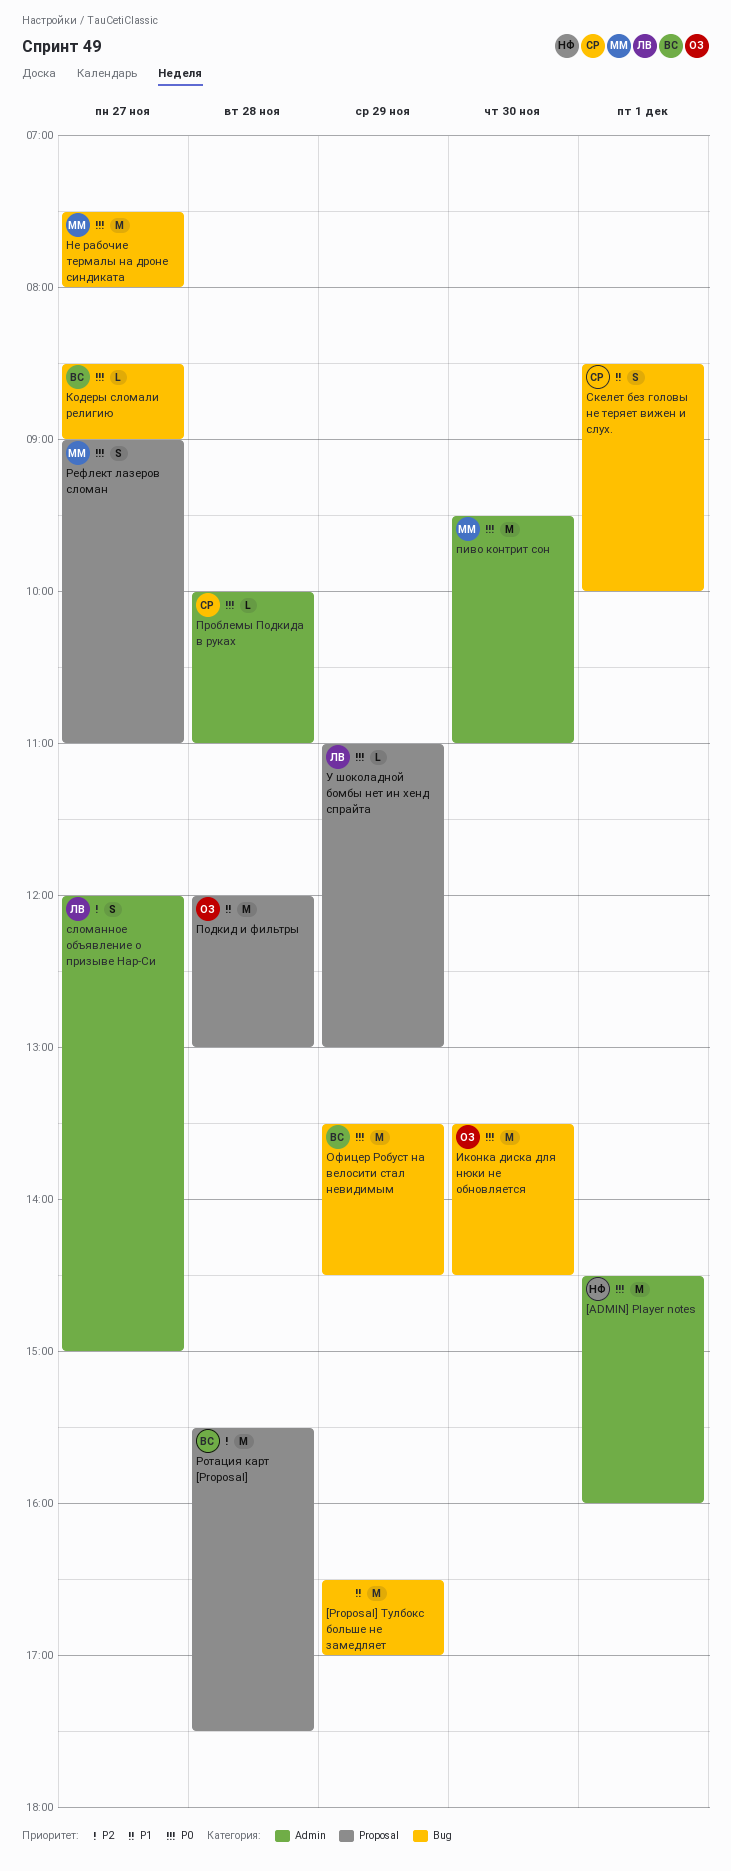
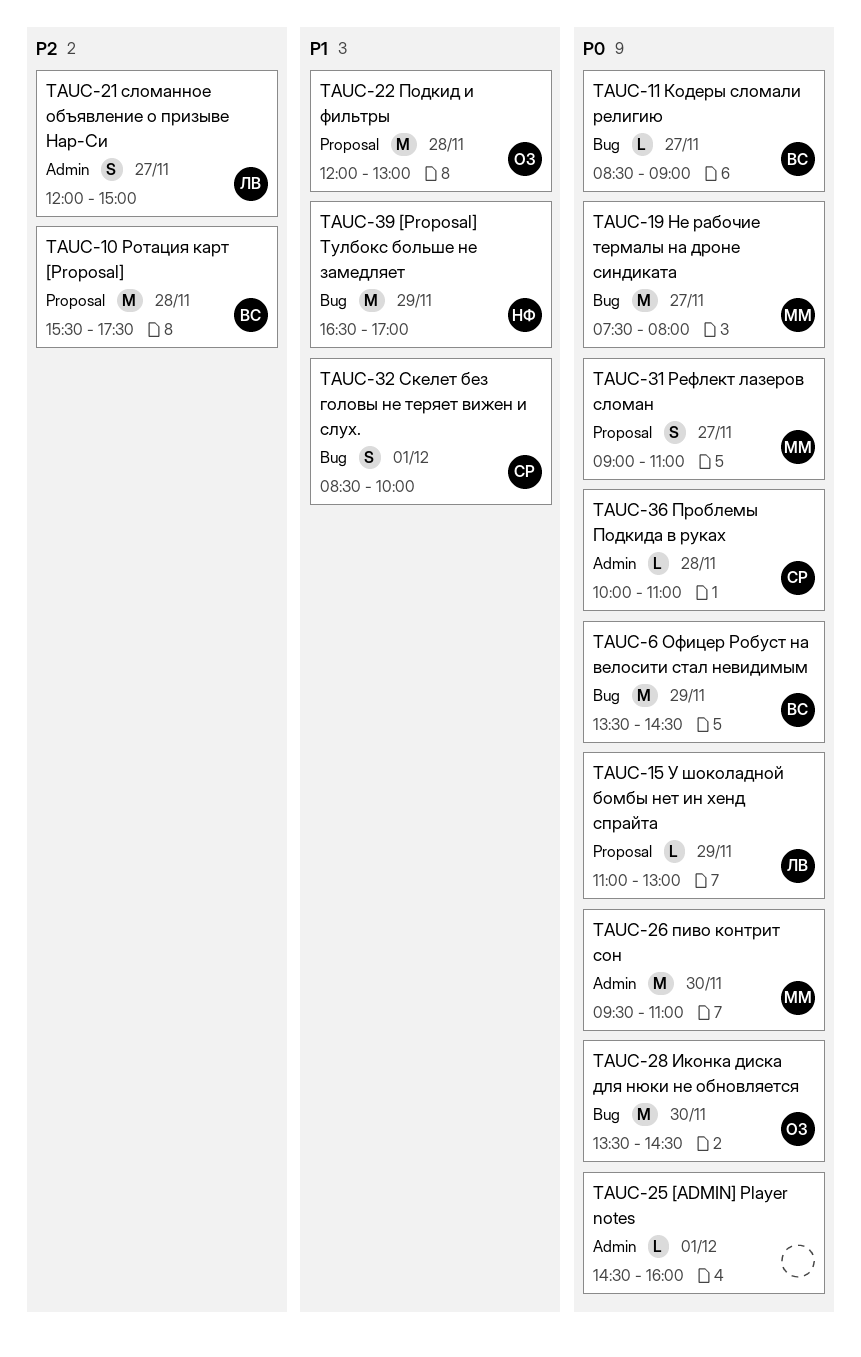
[ADMIN] Player notes, owner: НФ -> none
[ADMIN] Player notes, estimate: M -> L
[Proposal] Тулбокс больше не замедляет, owner: none -> НФ

